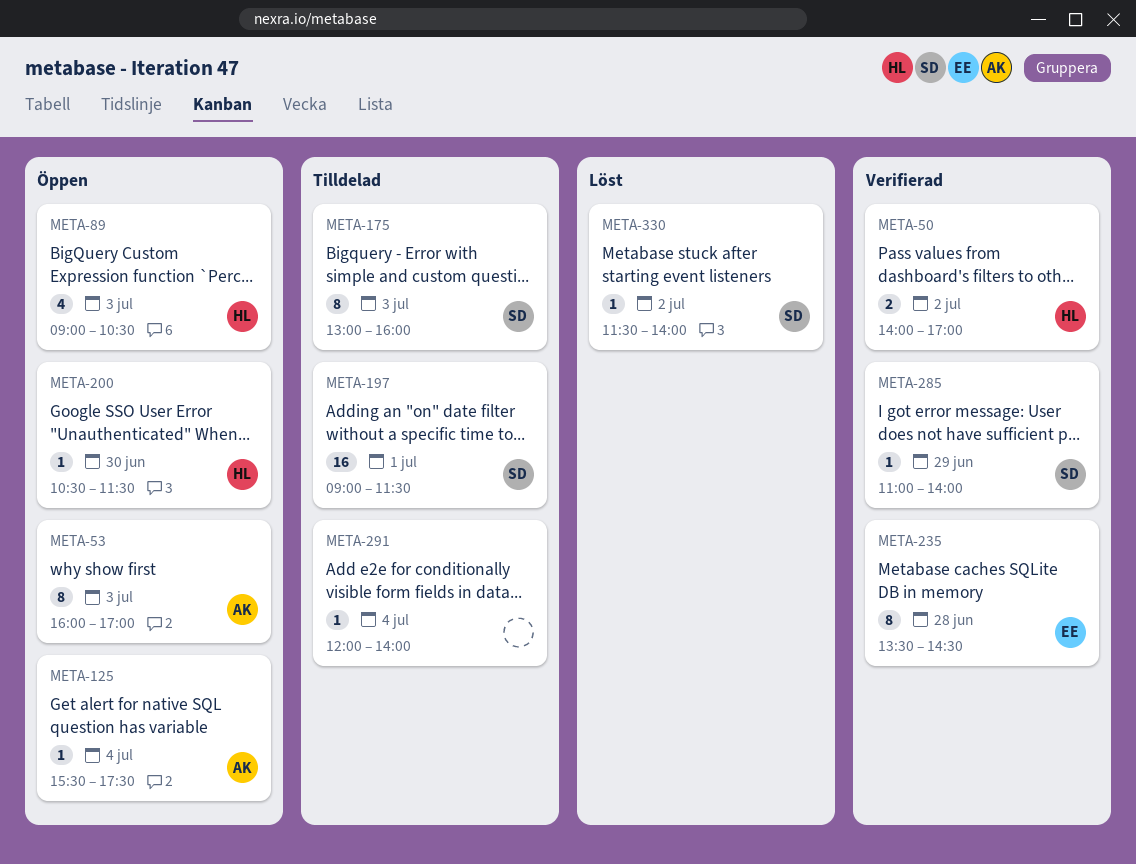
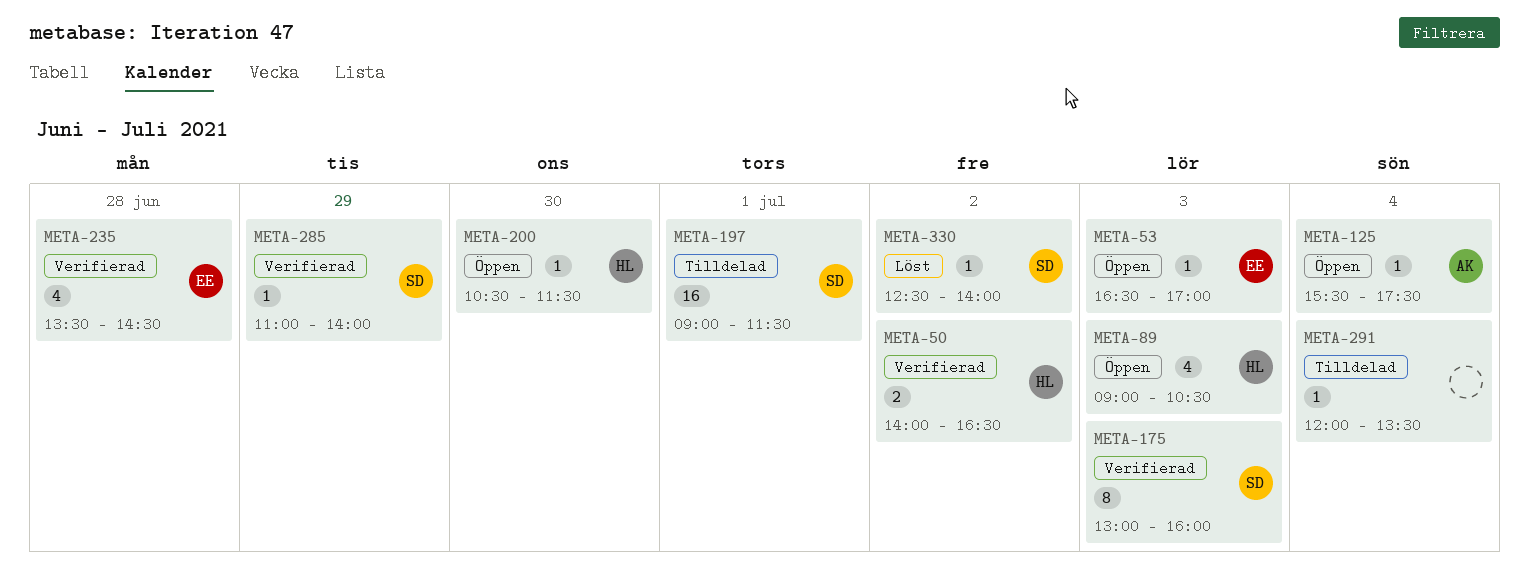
META-50, ends: 17:00 -> 16:30
META-53, owner: AK -> EE
META-53, estimate: 8 -> 1
META-53, begins: 16:00 -> 16:30
META-175, status: Tilldelad -> Verifierad
META-235, estimate: 8 -> 4
META-291, ends: 14:00 -> 13:30
META-330, begins: 11:30 -> 12:30

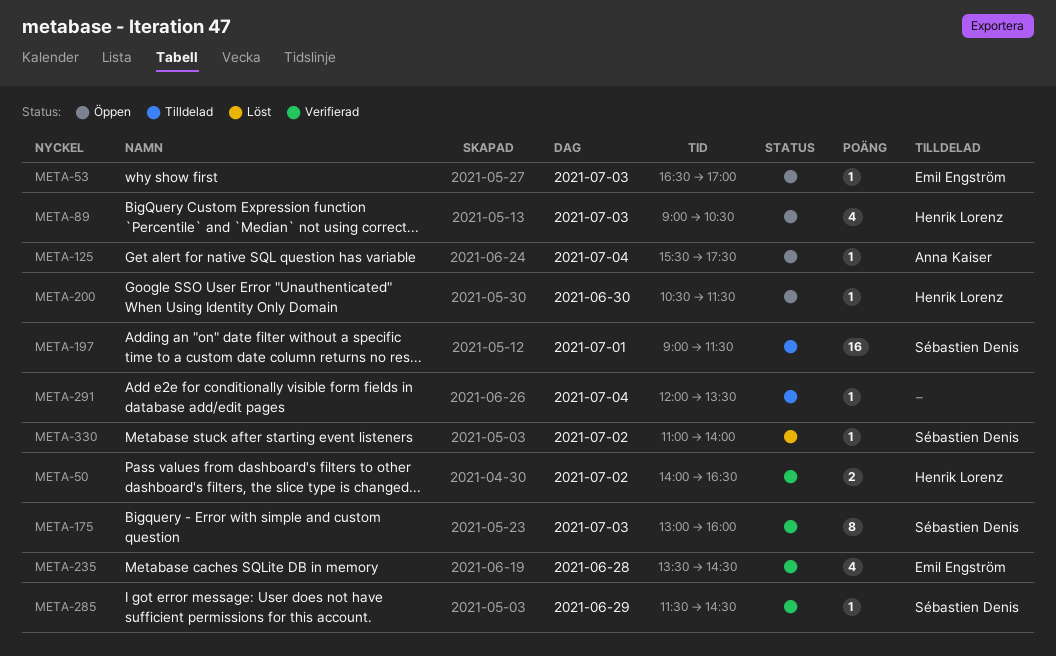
META-285, begins: 11:00 -> 11:30
META-285, ends: 14:00 -> 14:30
META-330, begins: 12:30 -> 11:00

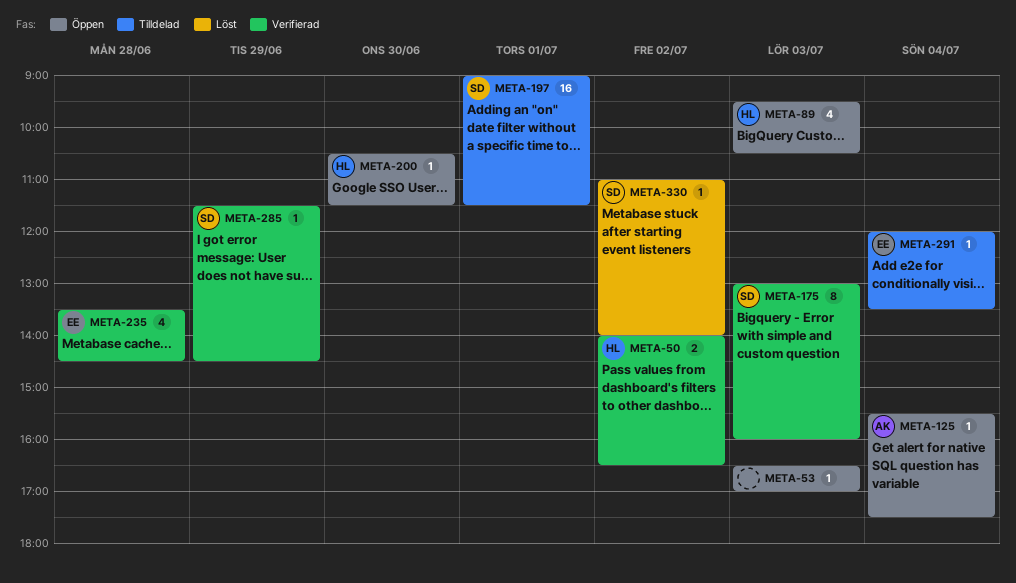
META-53, owner: Emil Engström -> none
META-89, begins: 09:00 -> 09:30
META-291, owner: none -> Emil Engström

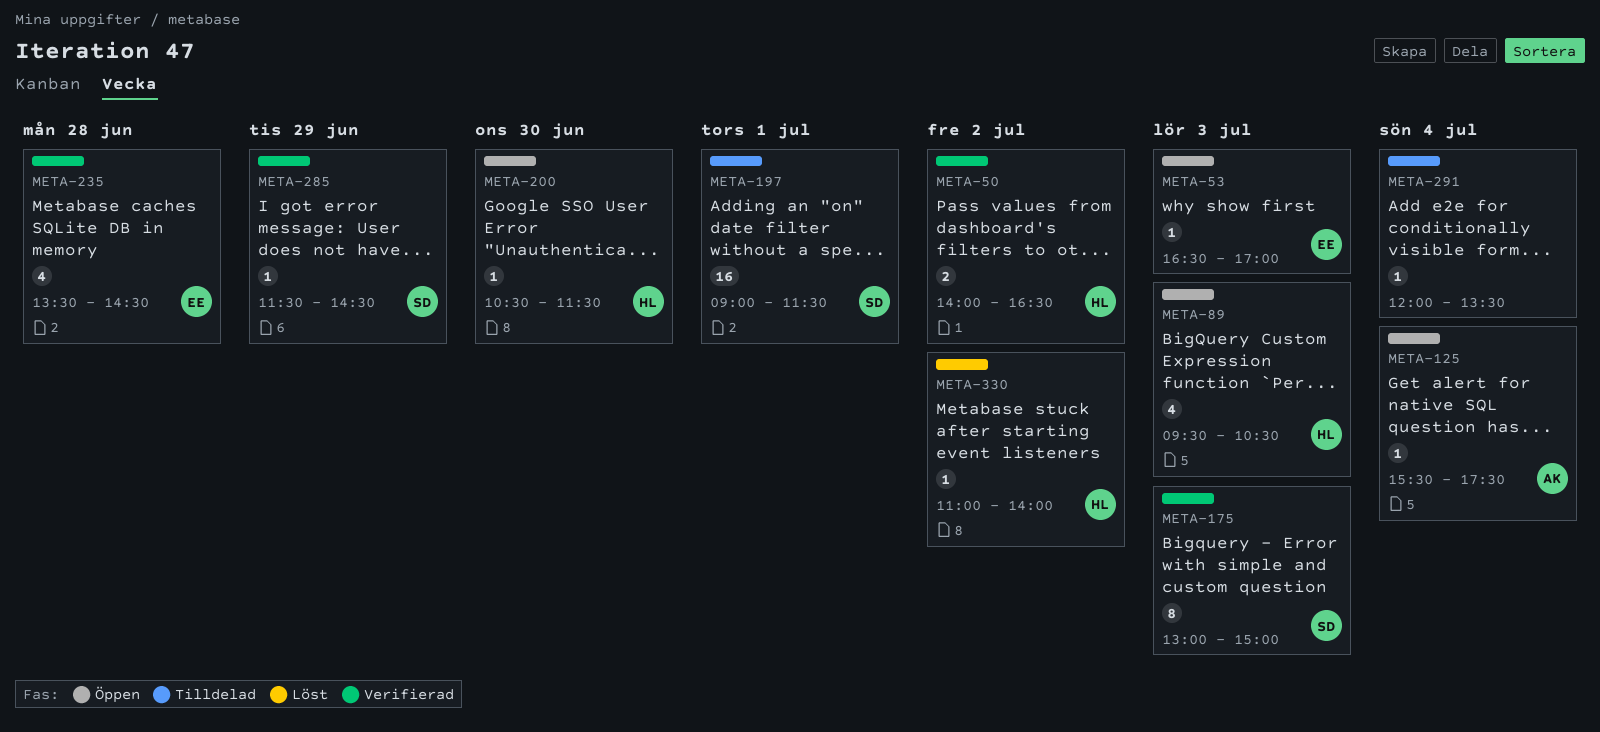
META-53, owner: none -> EE
META-175, ends: 16:00 -> 15:00
META-291, owner: EE -> none
META-330, owner: SD -> HL

